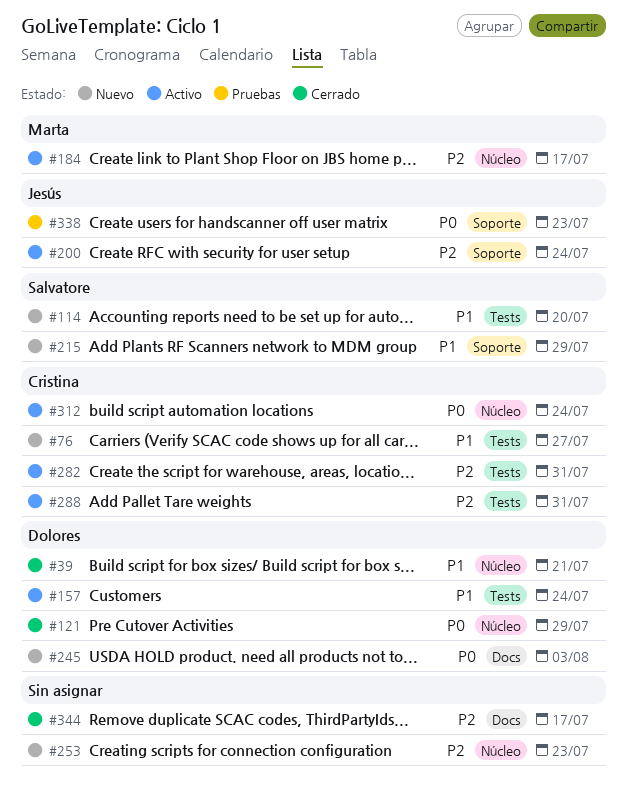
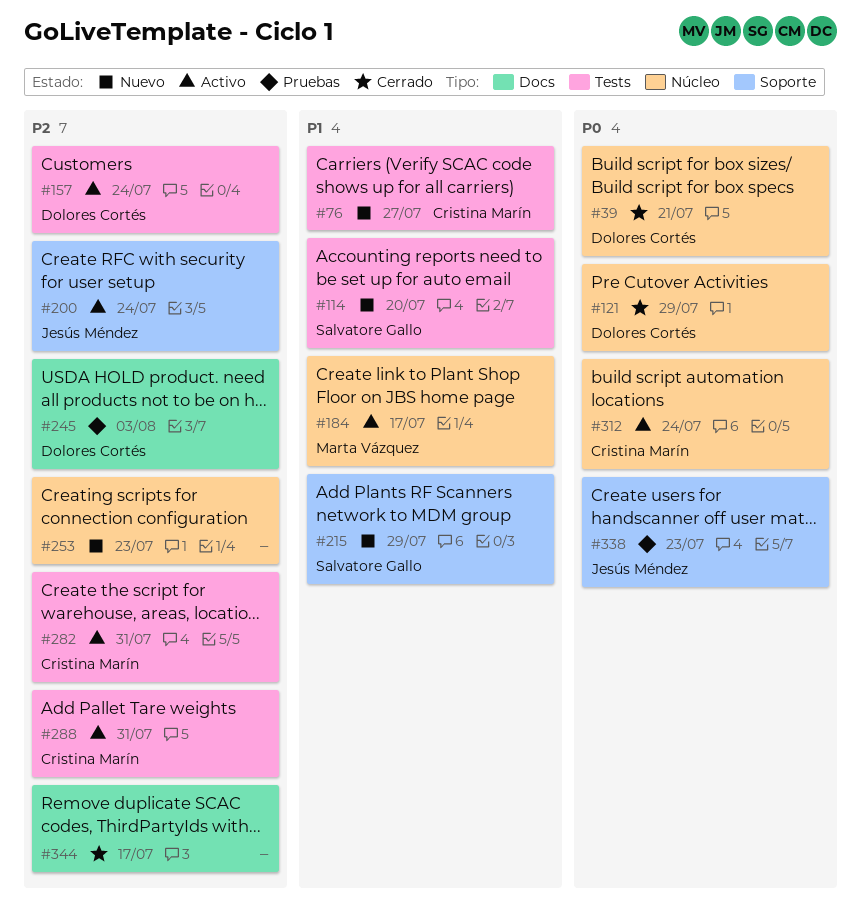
#39, priority: P1 -> P0
#157, priority: P1 -> P2
#184, priority: P2 -> P1
#245, status: Nuevo -> Pruebas
#245, priority: P0 -> P2

